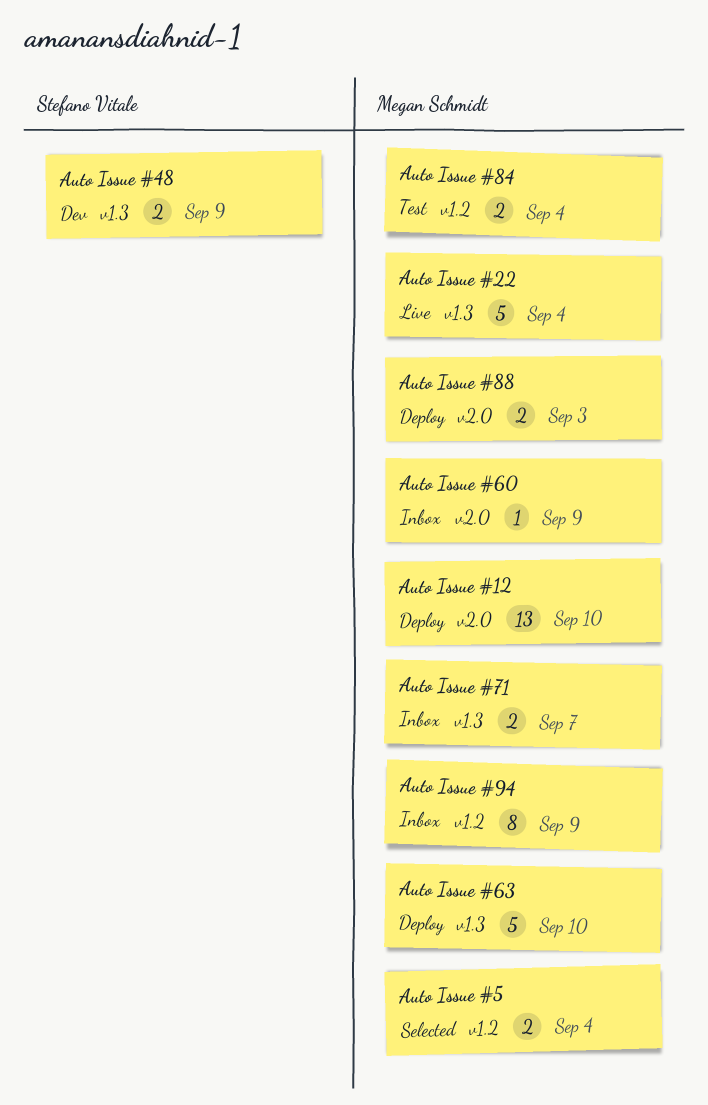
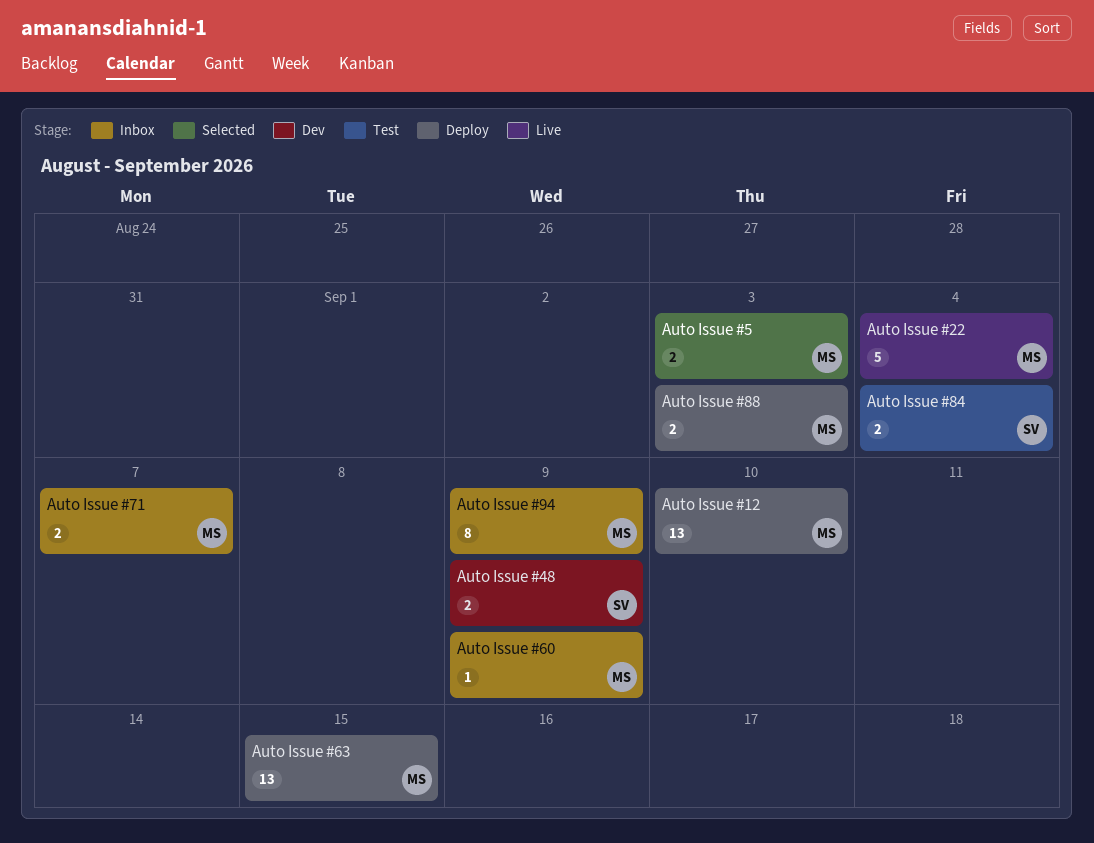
Auto Issue #5, due: Sep 4 -> Sep 3
Auto Issue #63, estimate: 5 -> 13
Auto Issue #63, due: Sep 10 -> Sep 15
Auto Issue #84, owner: Megan Schmidt -> Stefano Vitale

